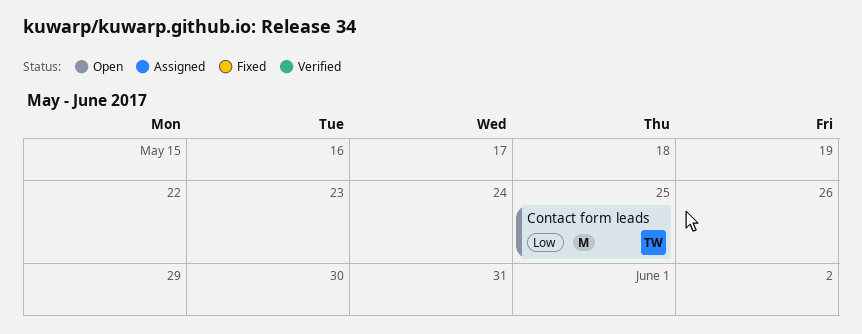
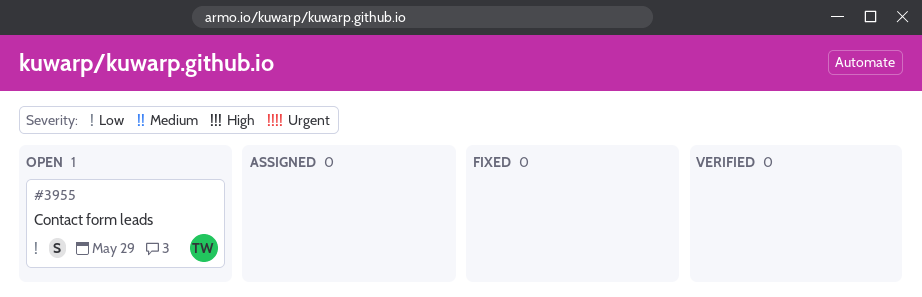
Contact form leads, estimate: M -> S
Contact form leads, due: May 25 -> May 29

